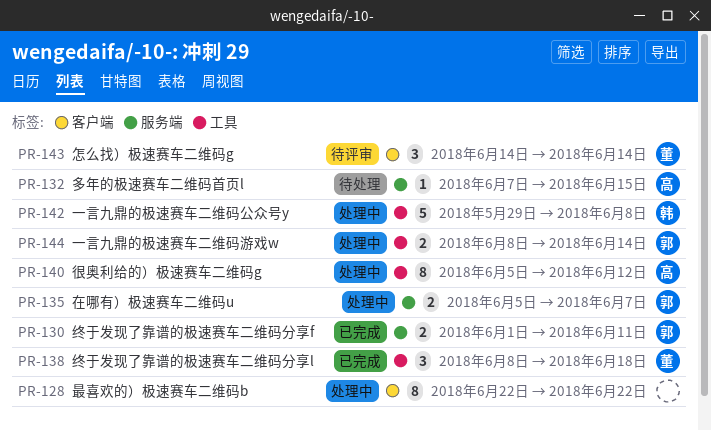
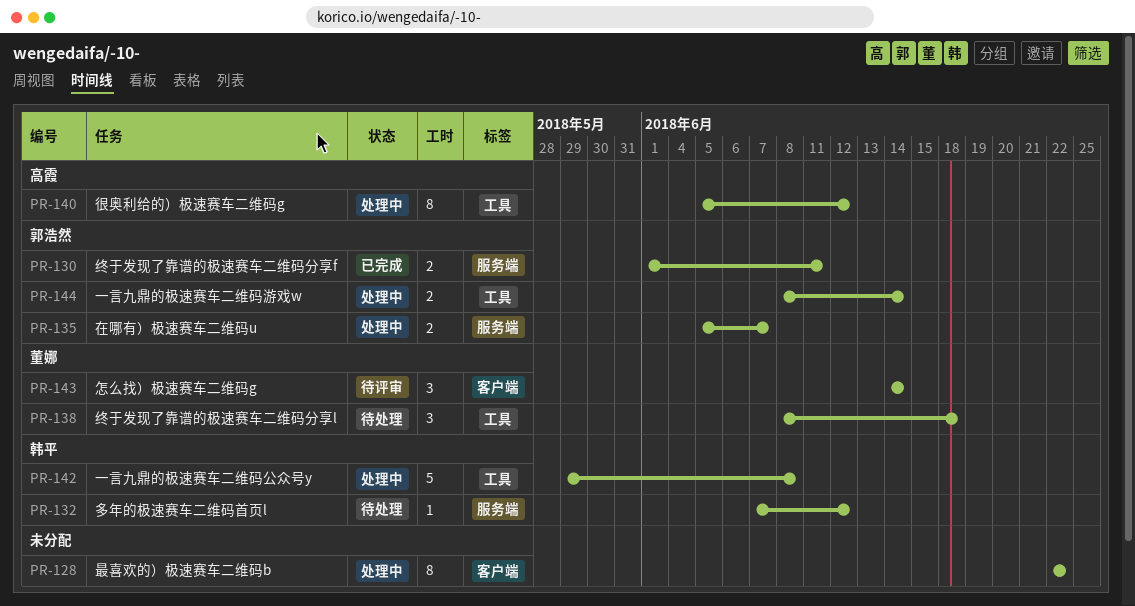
PR-132, owner: 高霞 -> 韩平
PR-132, due: Jun 15 -> Jun 12
PR-138, status: 已完成 -> 待处理

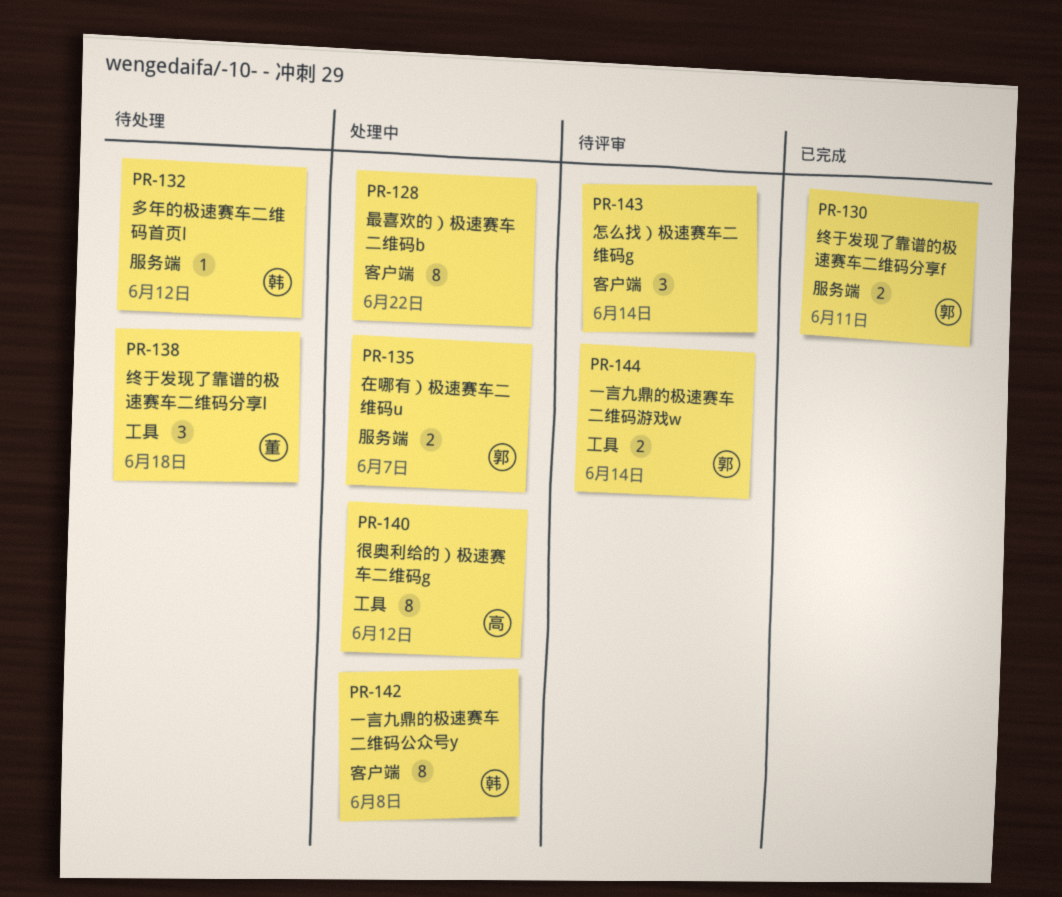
PR-142, label: 工具 -> 客户端
PR-142, estimate: 5 -> 8
PR-143, owner: 董娜 -> none
PR-144, status: 处理中 -> 待评审

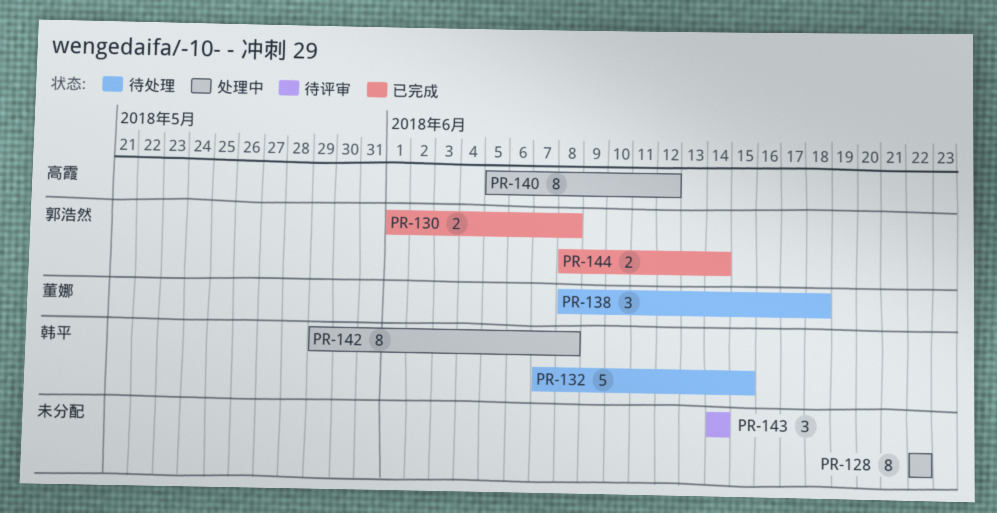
PR-130, due: Jun 11 -> Jun 8
PR-132, estimate: 1 -> 5
PR-132, due: Jun 12 -> Jun 15
PR-135: present -> none
PR-144, status: 待评审 -> 已完成

